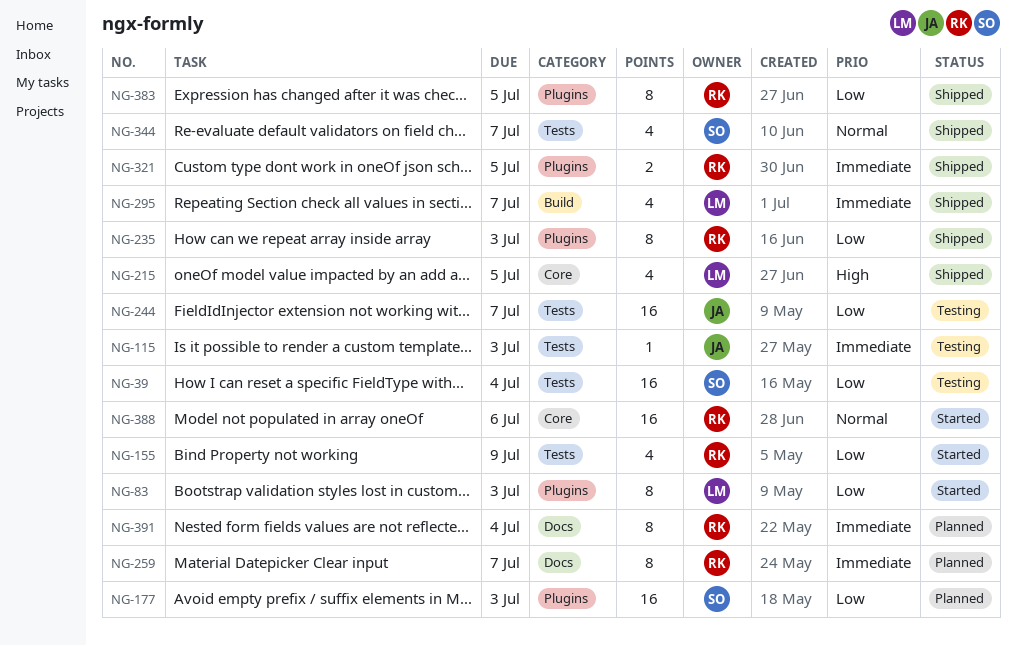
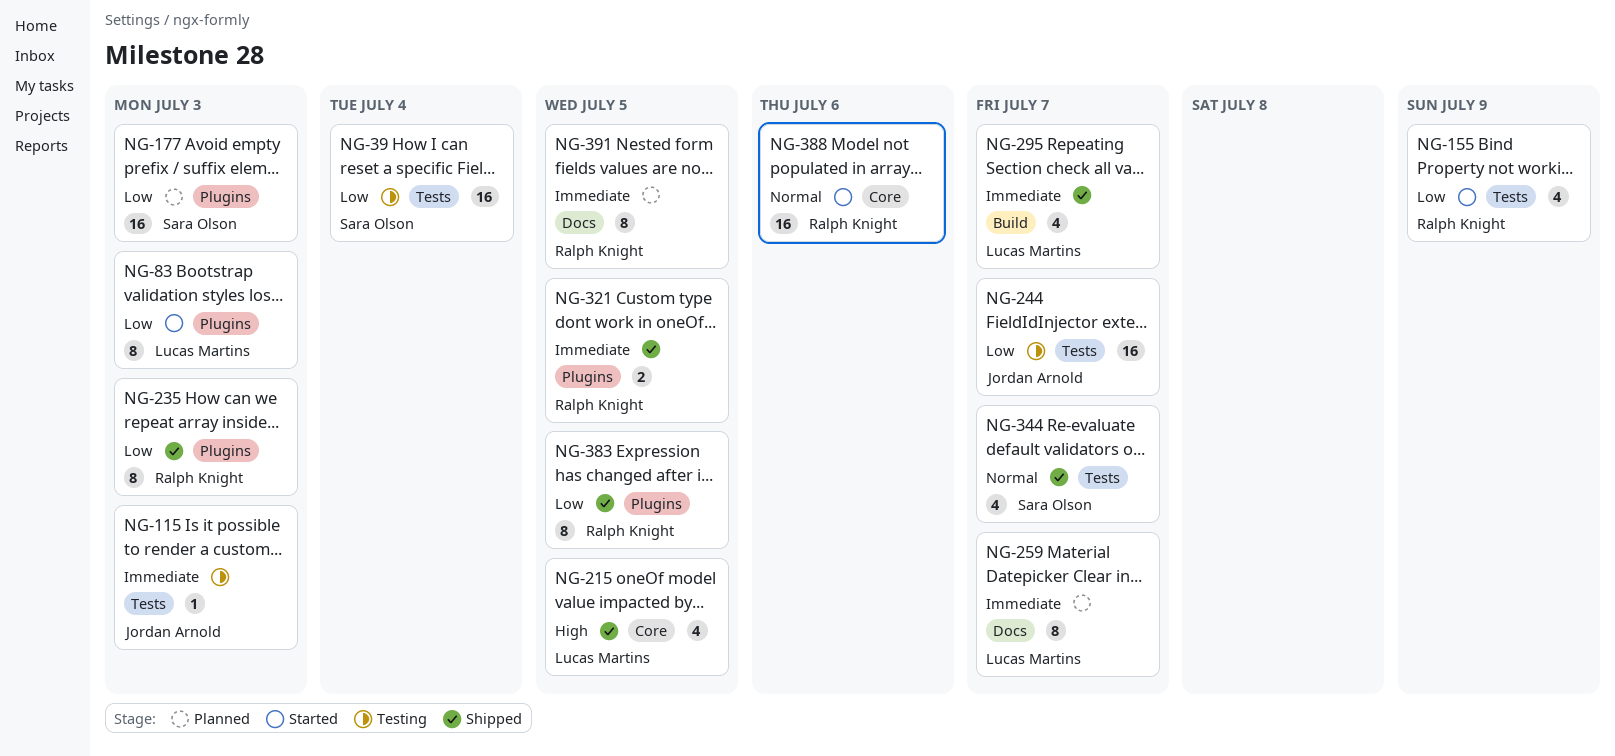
NG-259, owner: Ralph Knight -> Lucas Martins
NG-391, due: Jul 4 -> Jul 5

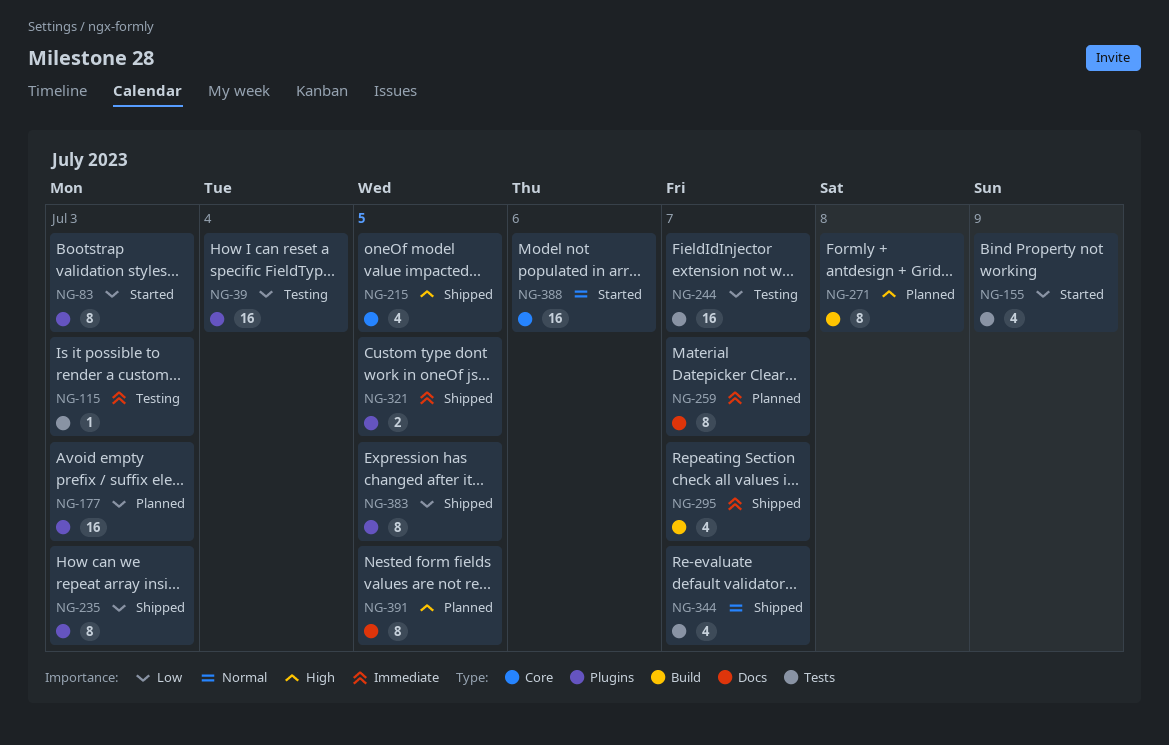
NG-39, label: Tests -> Plugins
NG-271: none -> present
NG-391, priority: Immediate -> High

